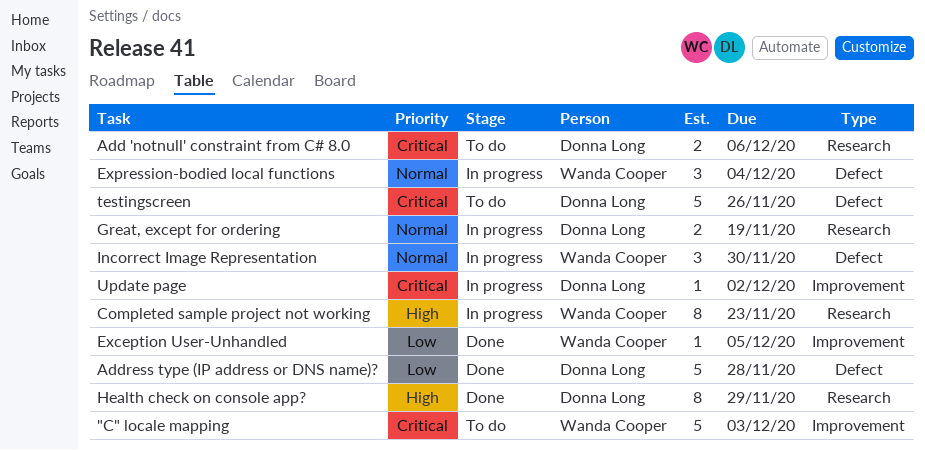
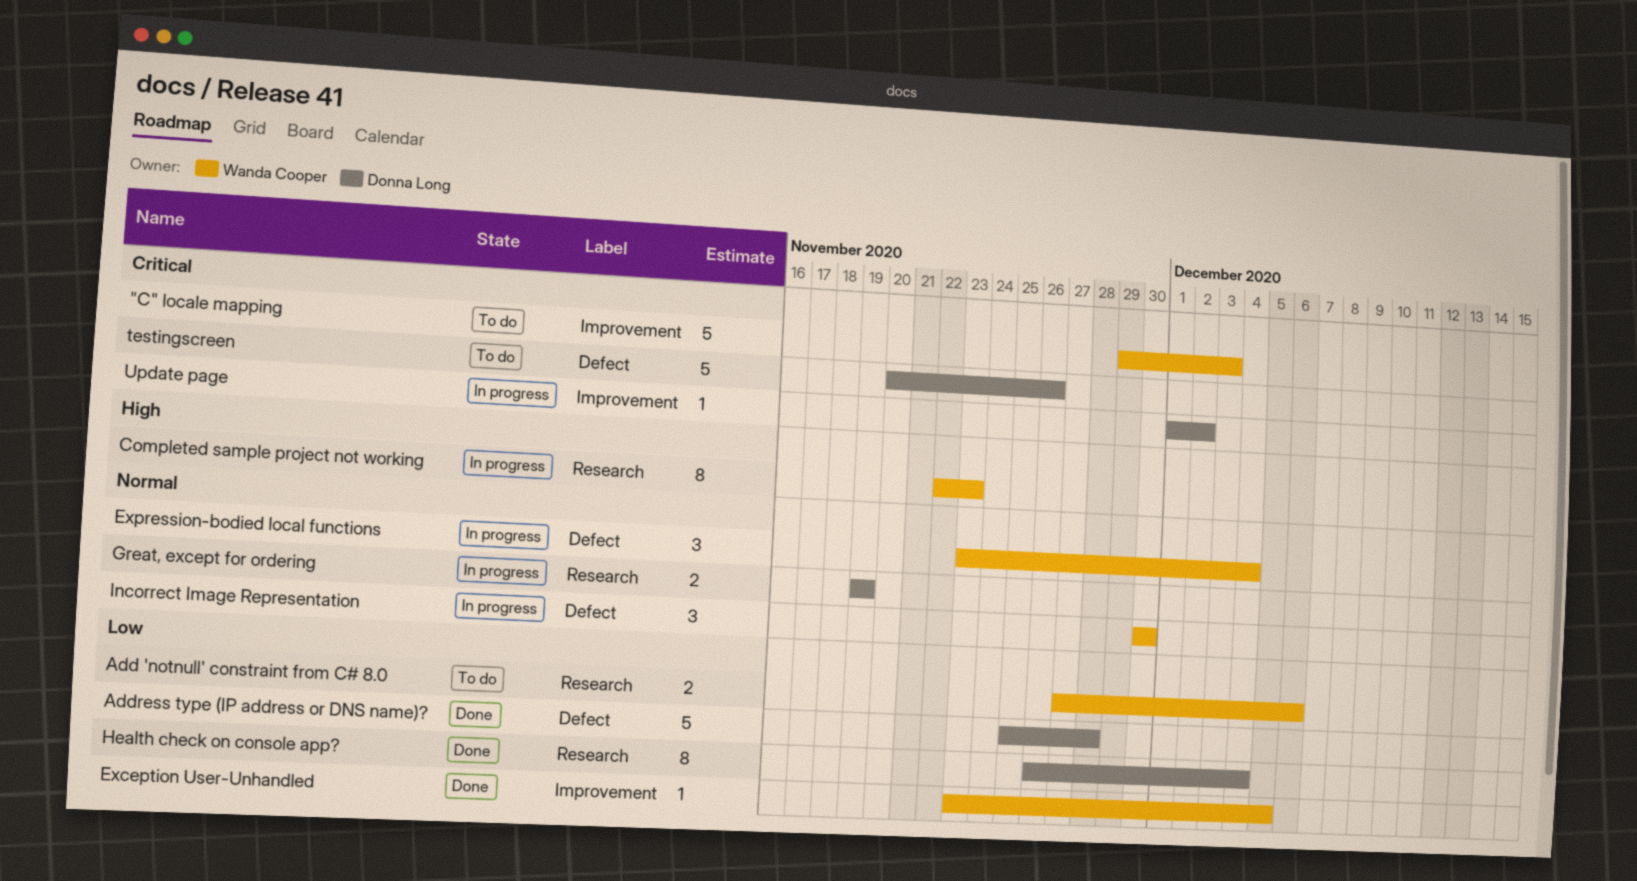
Add 'notnull' constraint from C# 8.0, owner: Donna Long -> Wanda Cooper
Add 'notnull' constraint from C# 8.0, priority: Critical -> Low
Health check on console app?, priority: High -> Low
Health check on console app?, due: Nov 29 -> Dec 4

